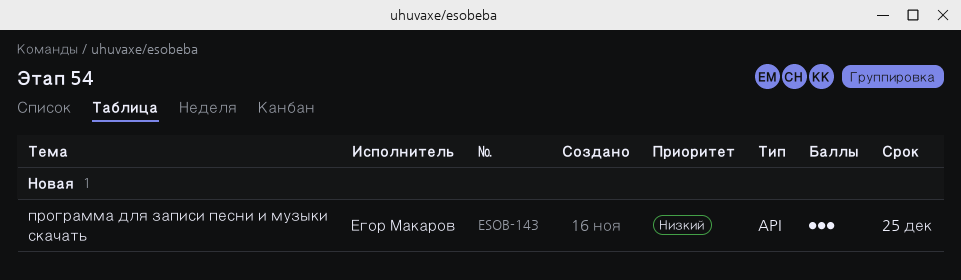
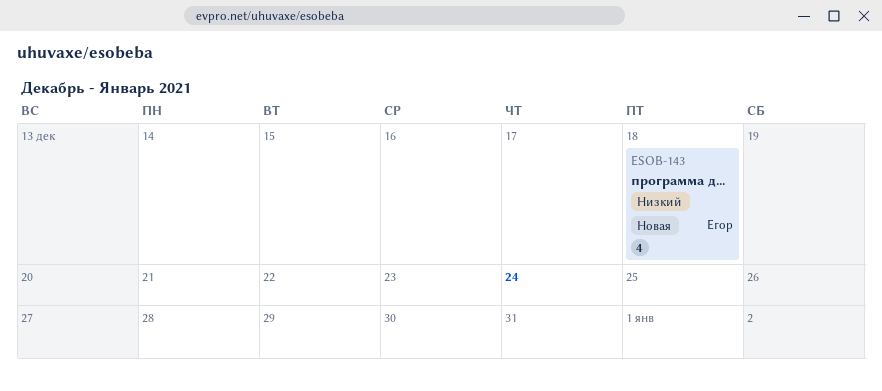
ESOB-143, estimate: 3 -> 4
ESOB-143, due: Dec 25 -> Dec 18

